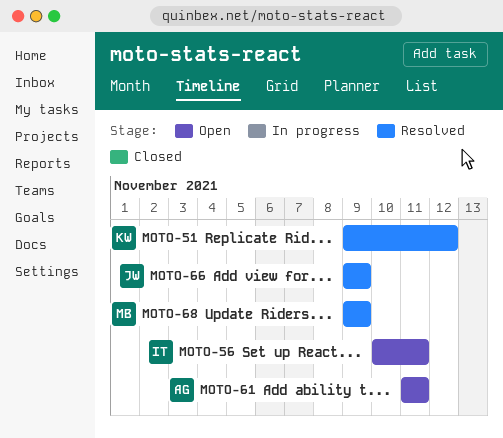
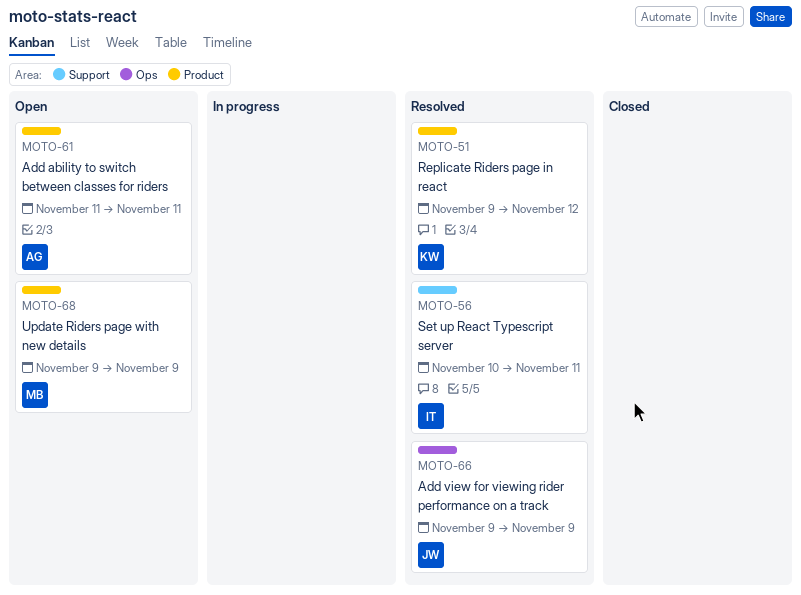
MOTO-56, status: Open -> Resolved
MOTO-68, status: Resolved -> Open

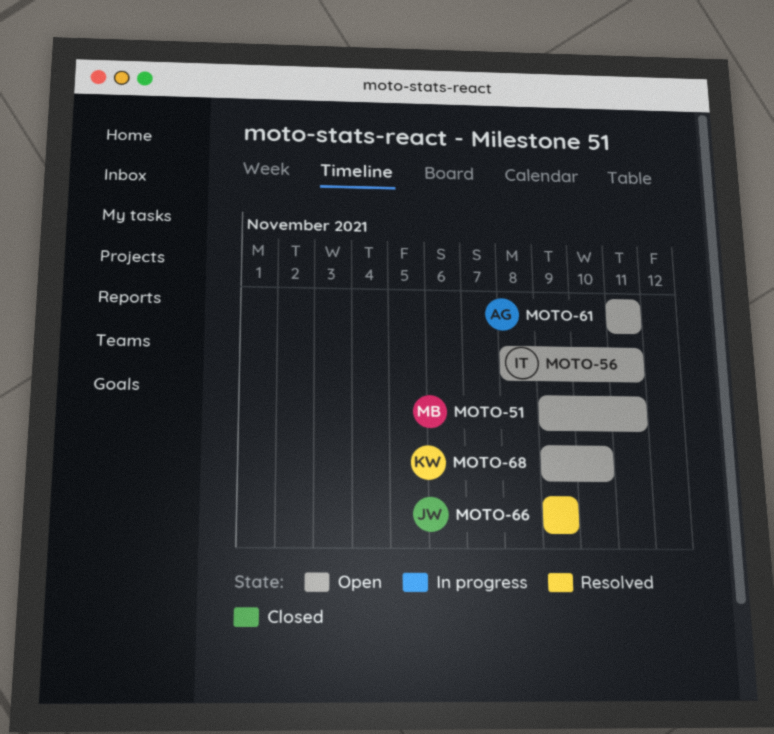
MOTO-51, status: Resolved -> Open
MOTO-51, owner: KW -> MB
MOTO-51, due: Nov 12 -> Nov 11
MOTO-56, status: Resolved -> Open
MOTO-56, start: Nov 10 -> Nov 8
MOTO-68, owner: MB -> KW
MOTO-68, due: Nov 9 -> Nov 10

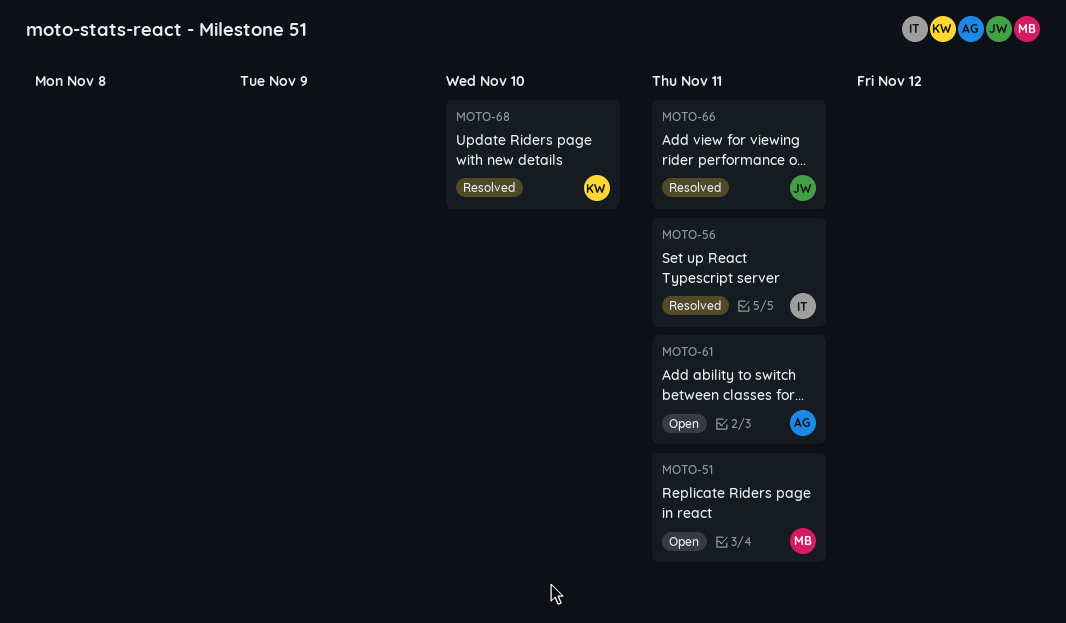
MOTO-56, status: Open -> Resolved
MOTO-66, due: Nov 9 -> Nov 11
MOTO-68, status: Open -> Resolved

